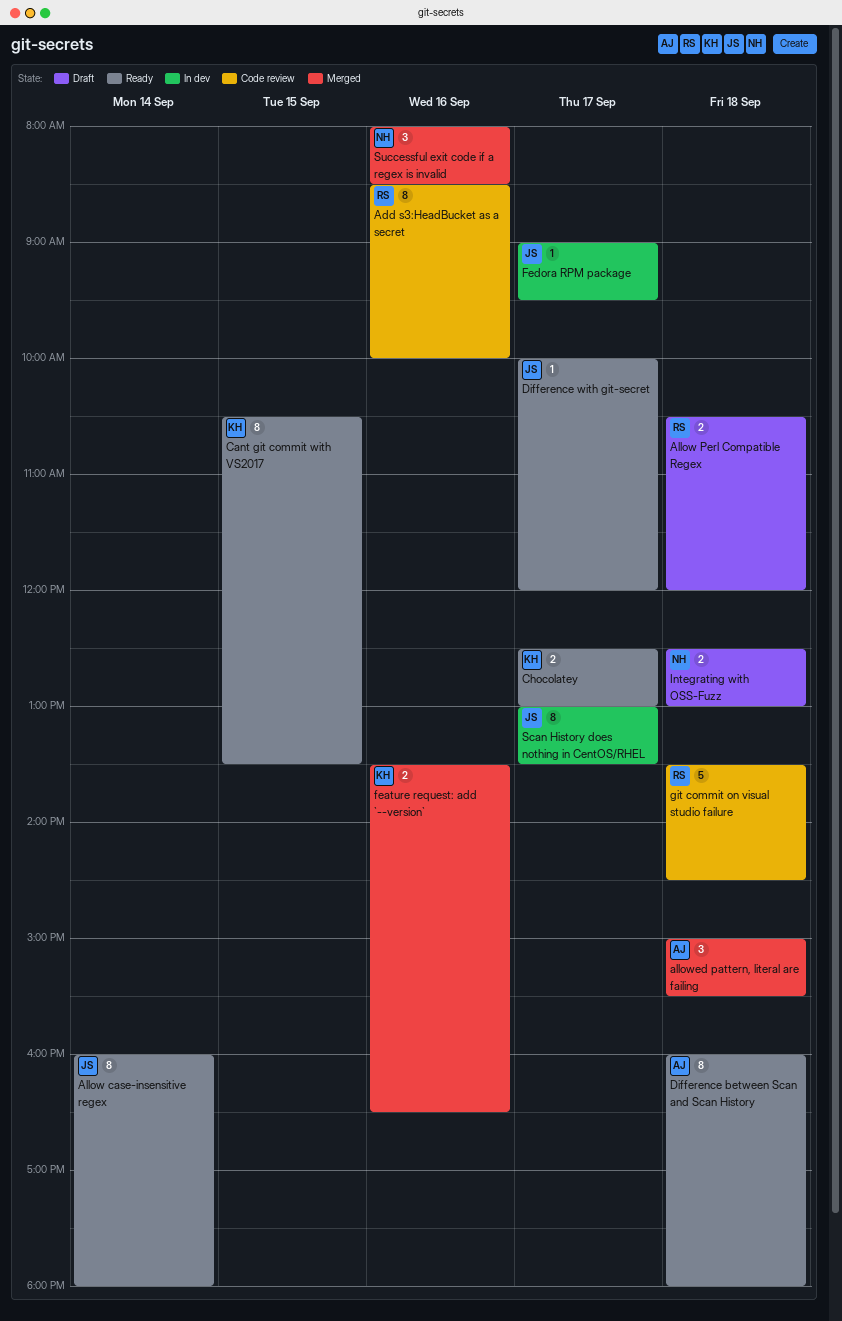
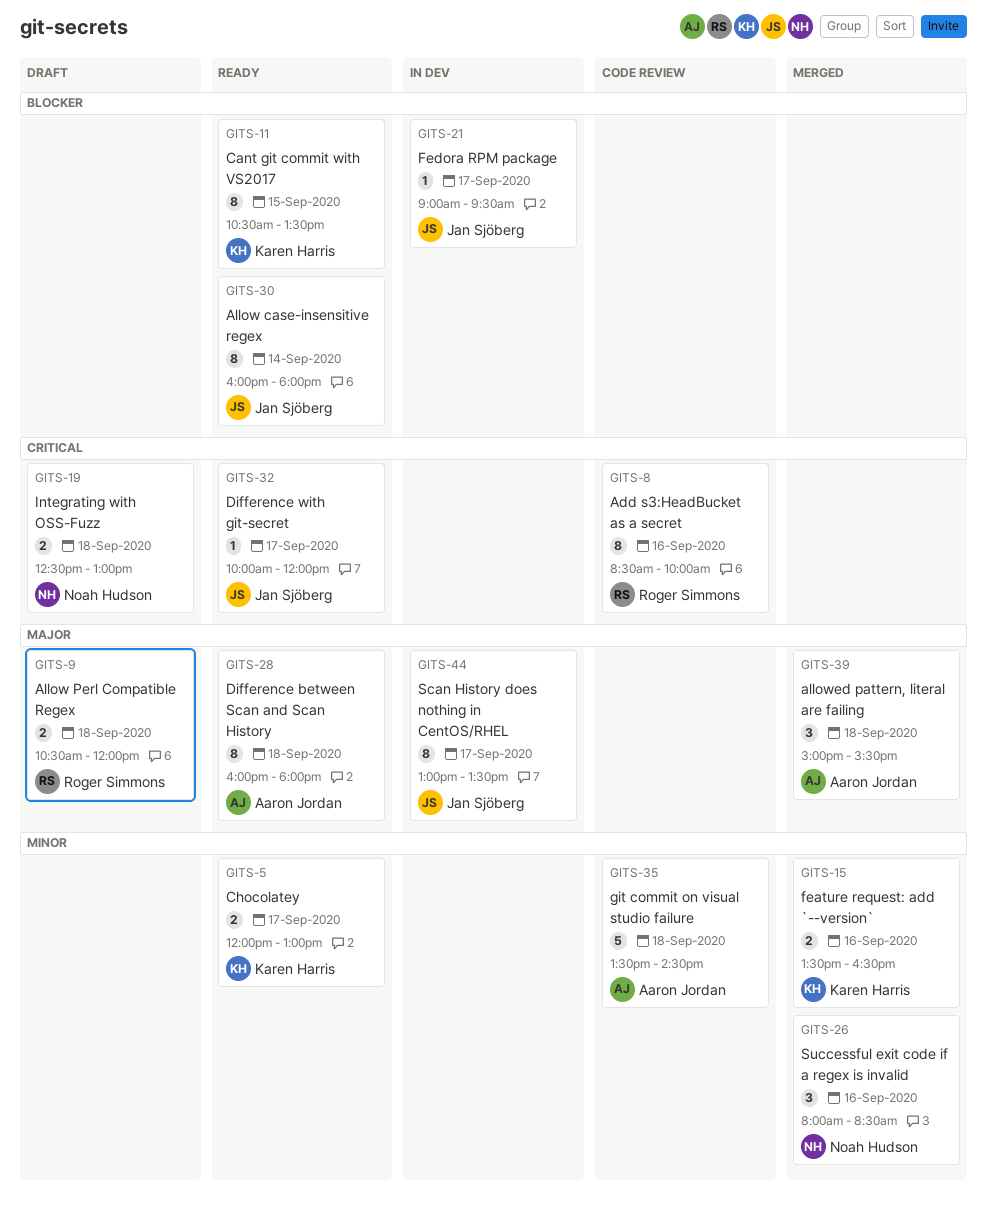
Chocolatey, begins: 12:30 -> 12:00
git commit on visual studio failure, owner: Roger Simmons -> Aaron Jordan

